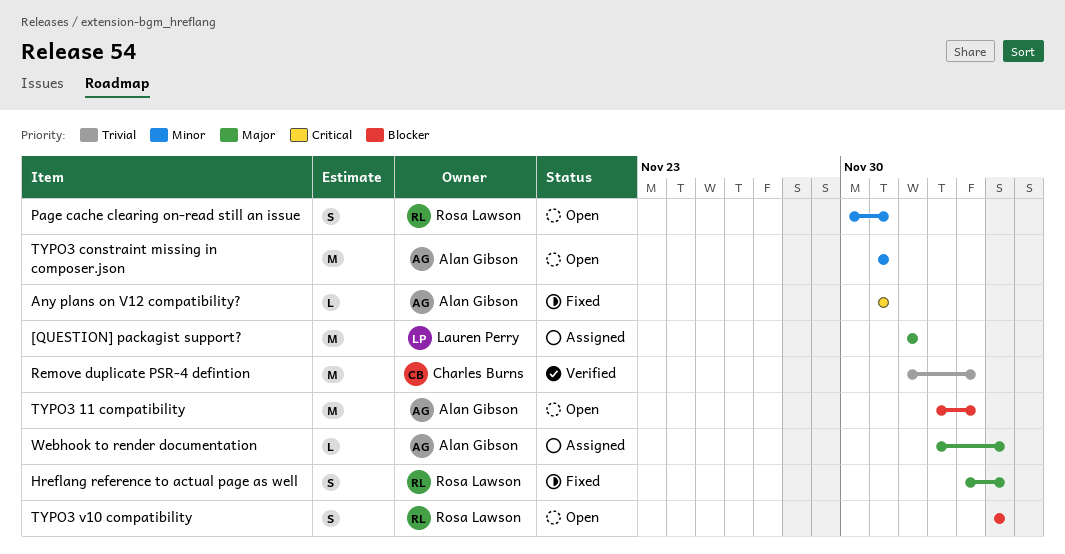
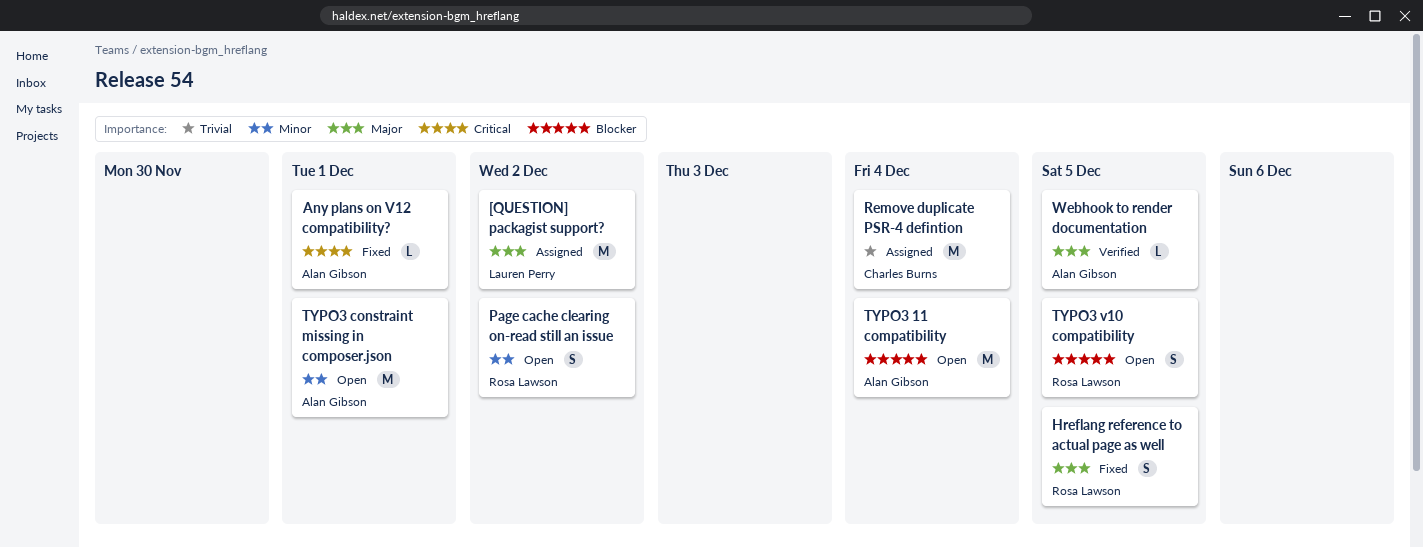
Page cache clearing on-read still an issue, due: Dec 1 -> Dec 2
Remove duplicate PSR-4 defintion, status: Verified -> Assigned
Webhook to render documentation, status: Assigned -> Verified

